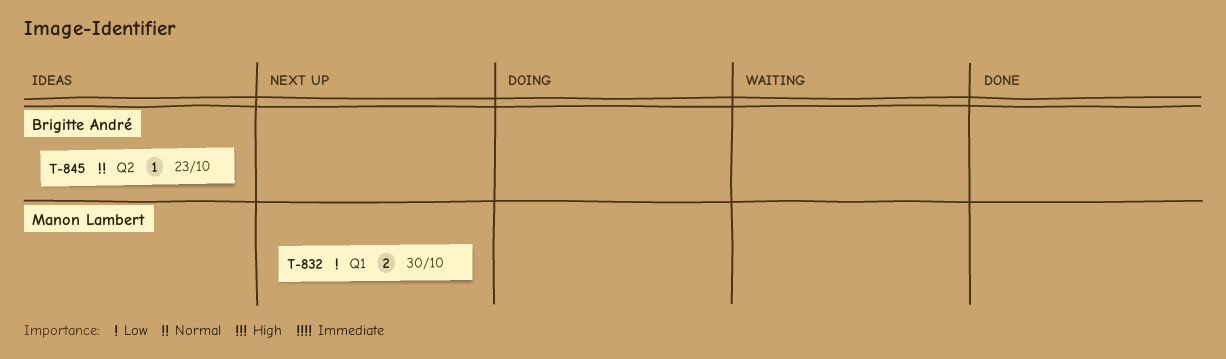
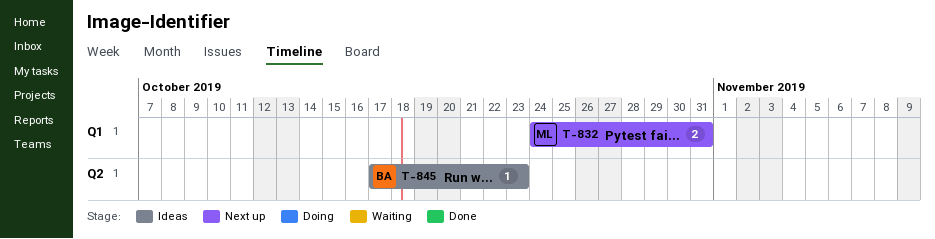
T-832, due: Oct 30 -> Oct 31

